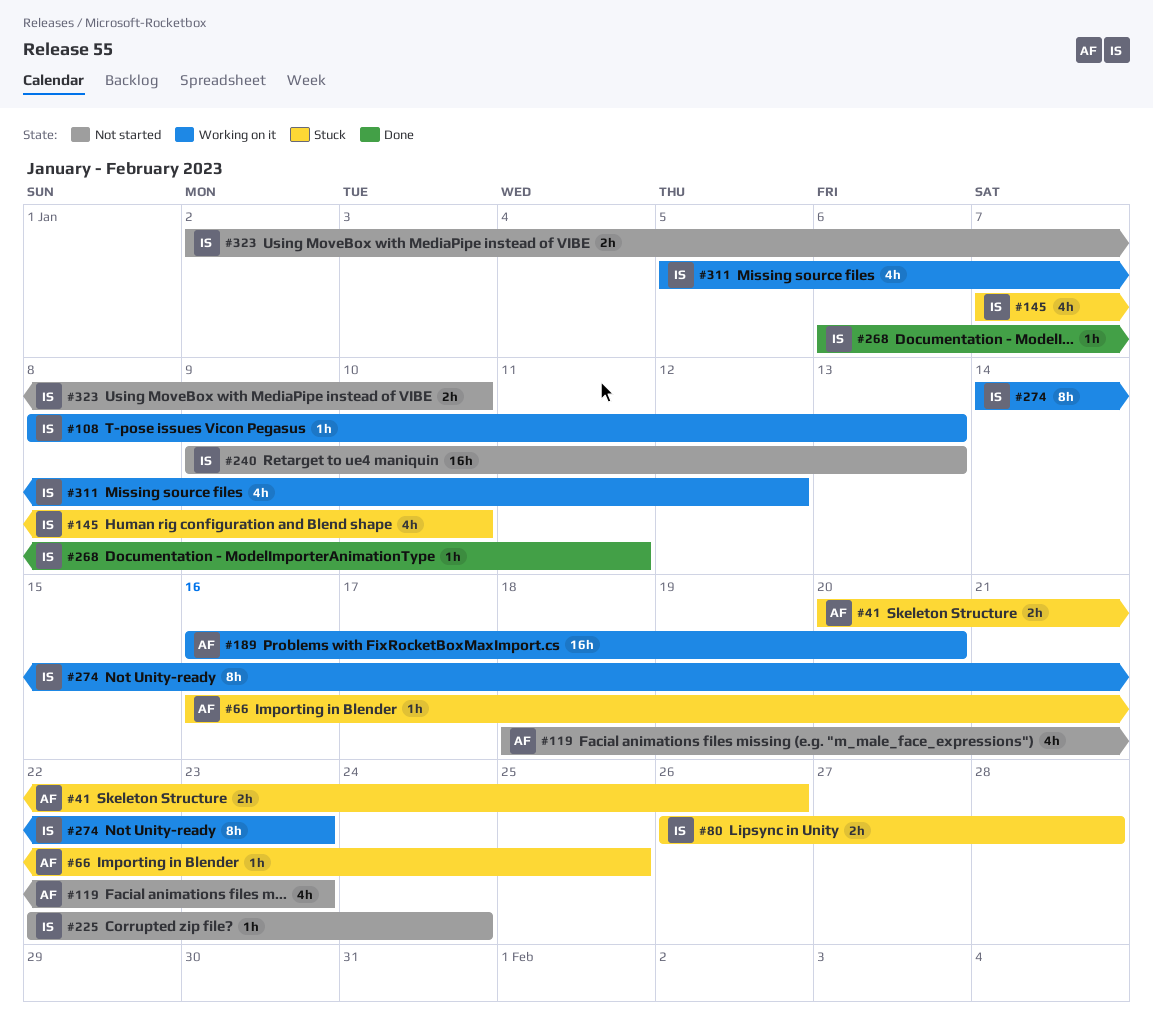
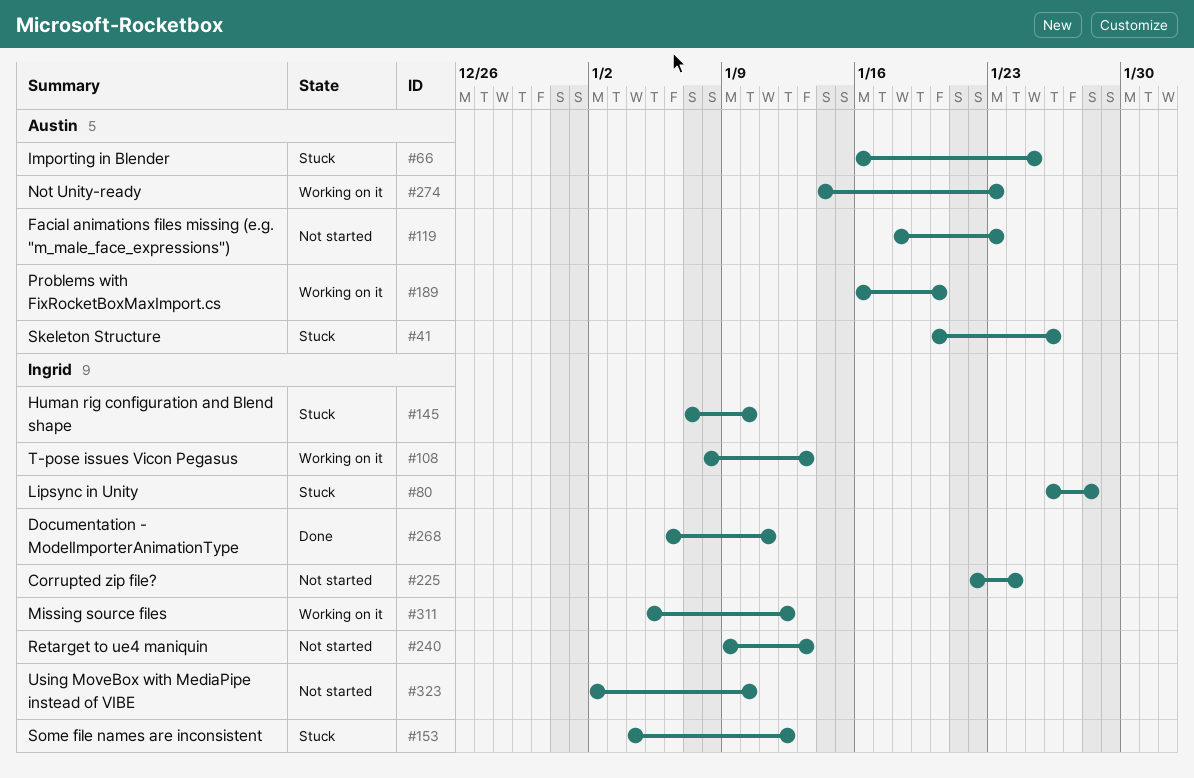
#153: none -> present
#274, owner: Ingrid -> Austin

